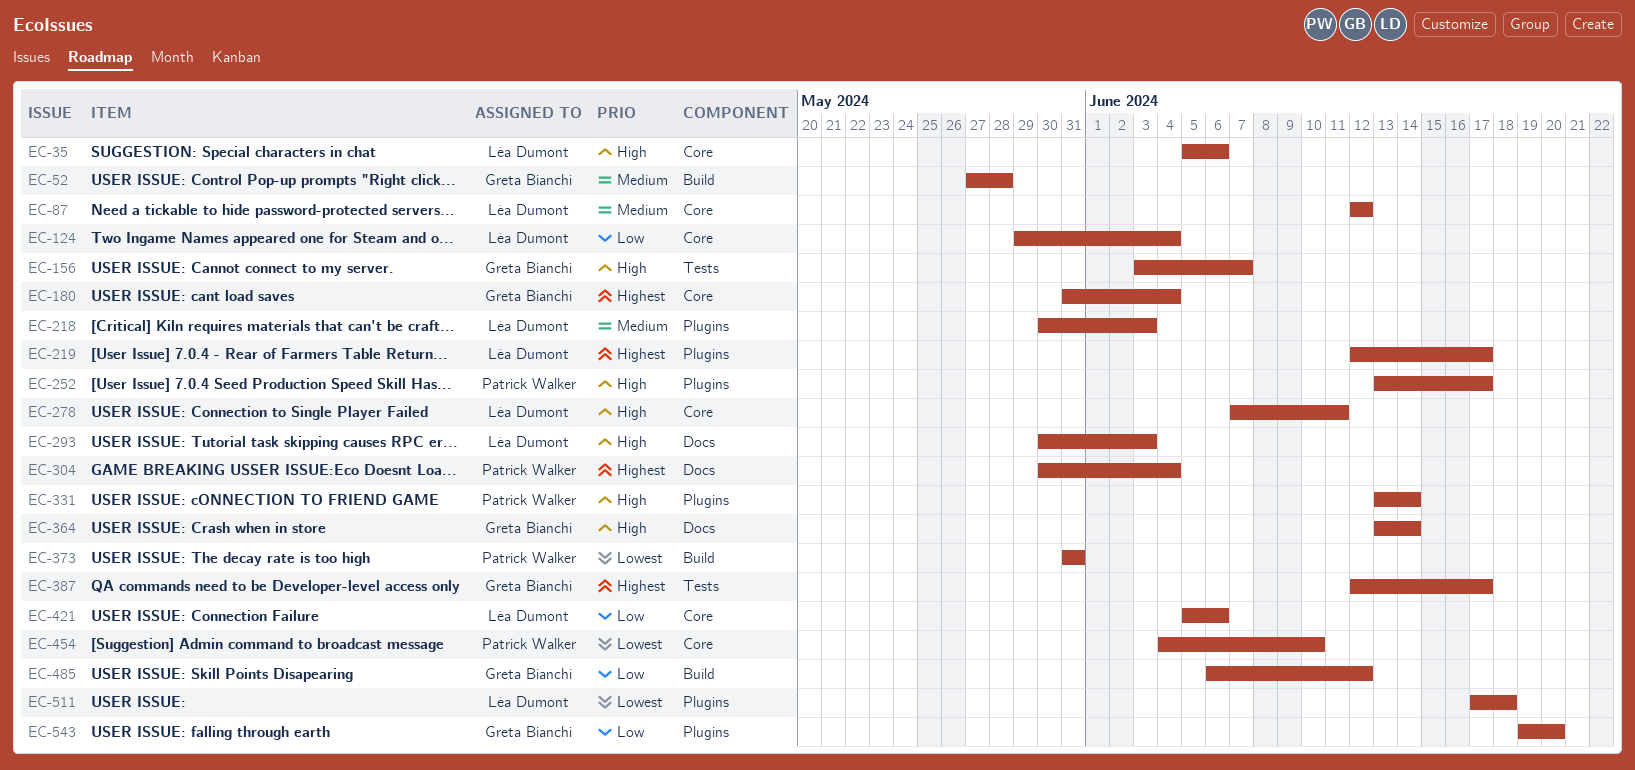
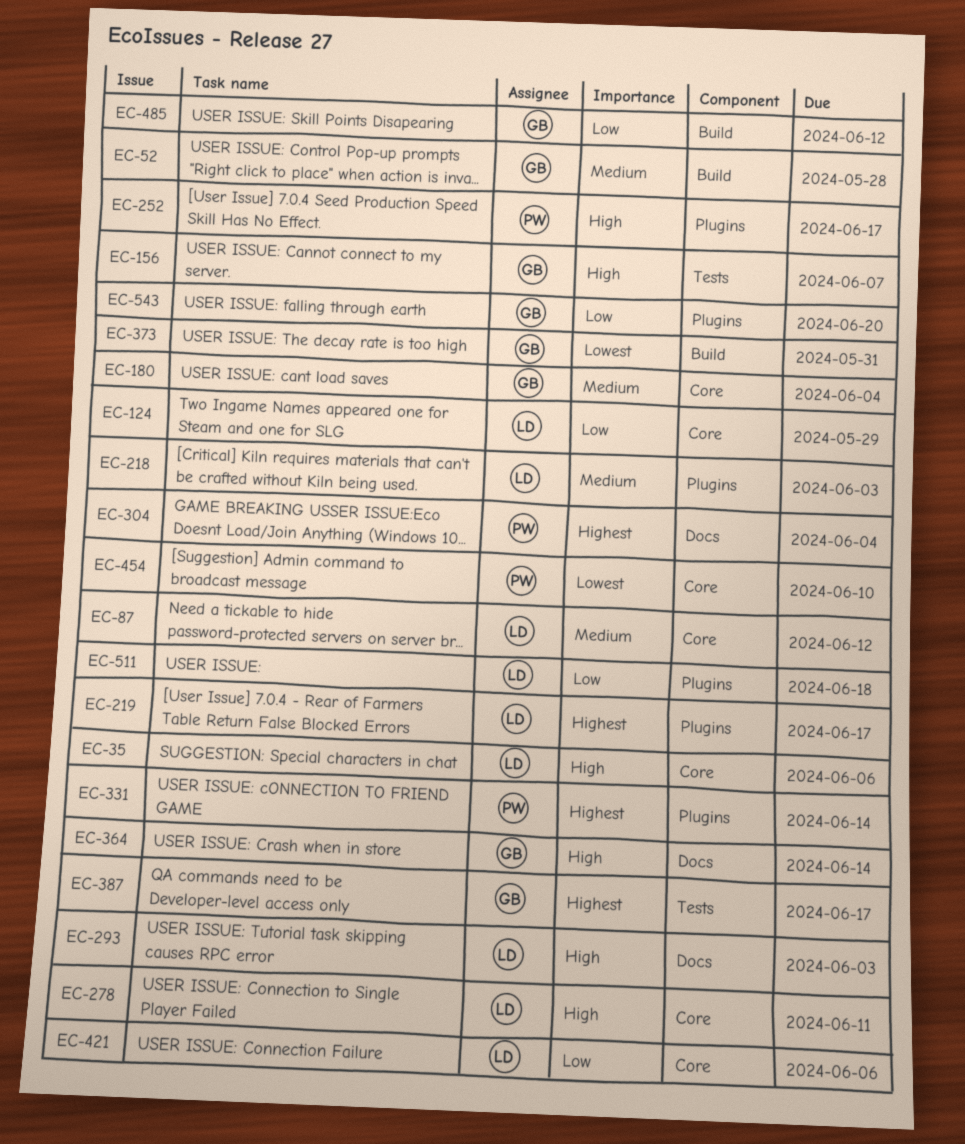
EC-124, due: Jun 4 -> May 29
EC-180, priority: Highest -> Medium
EC-331, priority: High -> Highest
EC-373, owner: Patrick Walker -> Greta Bianchi
EC-511, priority: Lowest -> Low

